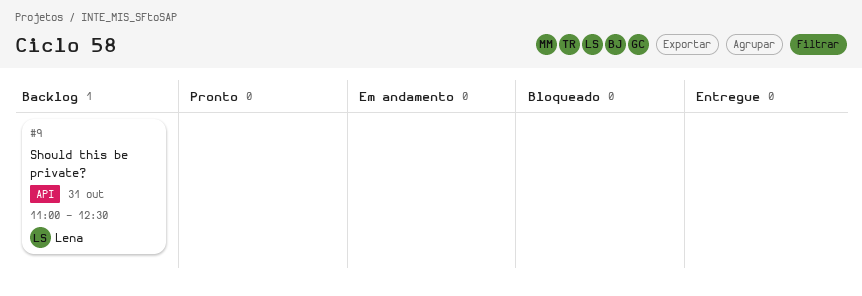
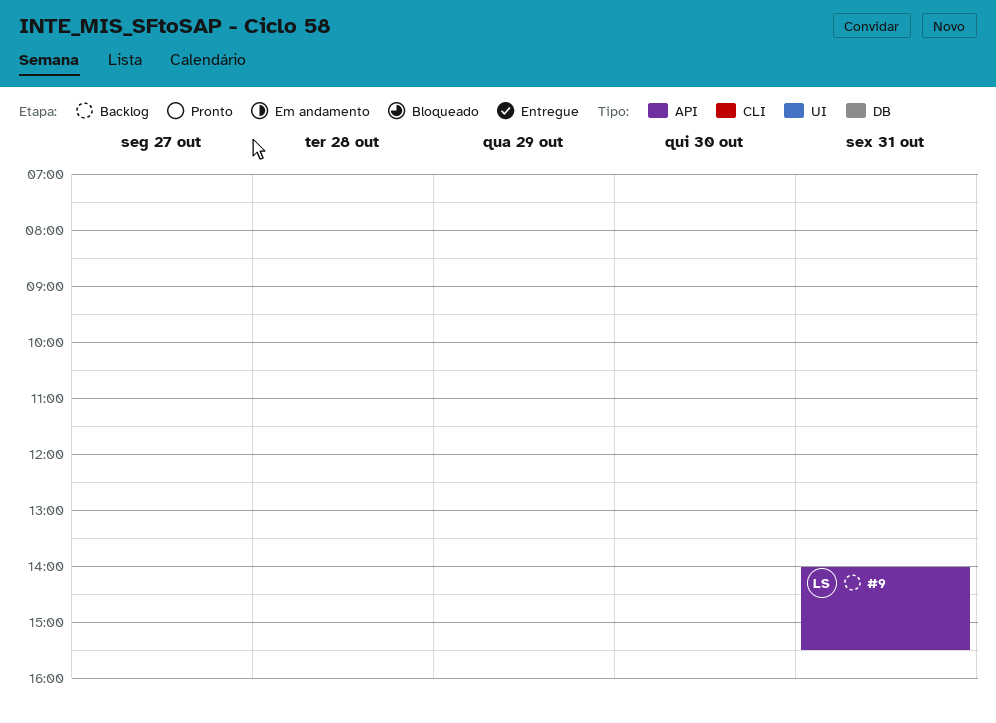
#9, begins: 11:00 -> 14:00
#9, ends: 12:30 -> 15:30

